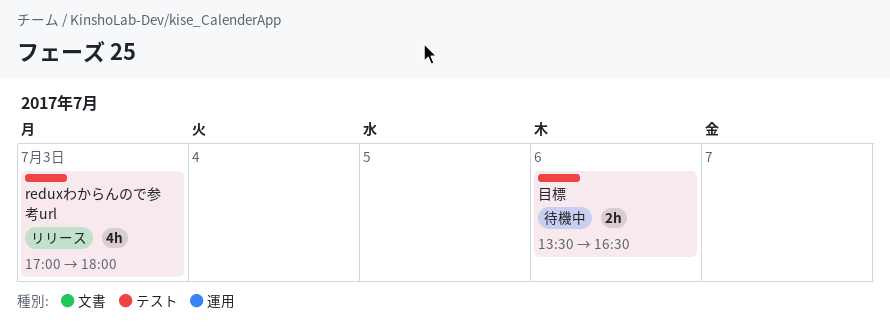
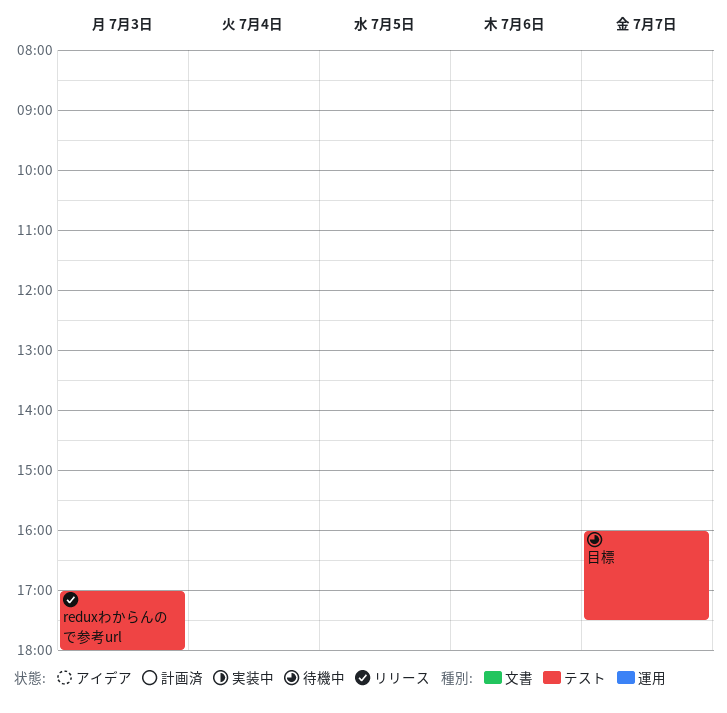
目標, day: Jul 6 -> Jul 7
目標, begins: 13:30 -> 16:00
目標, ends: 16:30 -> 17:30

